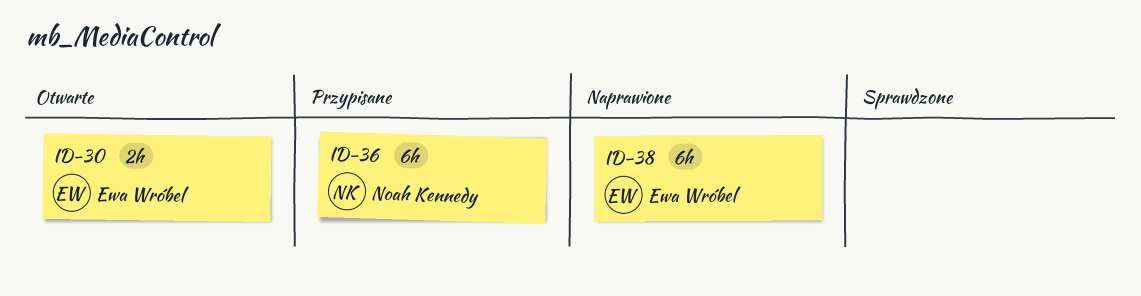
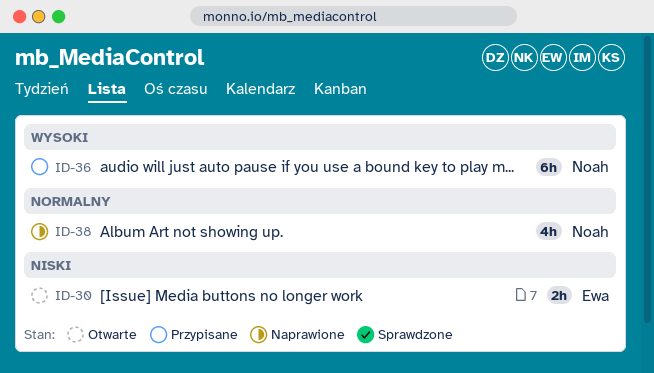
ID-38, owner: Ewa Wróbel -> Noah Kennedy
ID-38, estimate: 6h -> 4h

